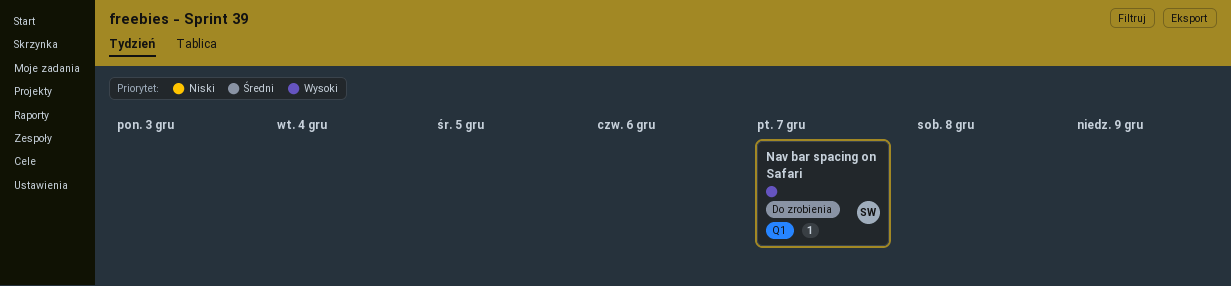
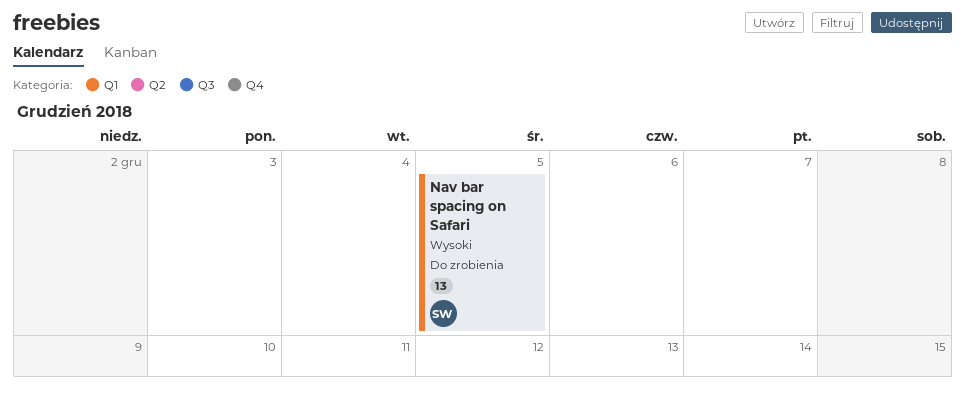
Nav bar spacing on Safari, estimate: 1 -> 13
Nav bar spacing on Safari, due: Dec 7 -> Dec 5

